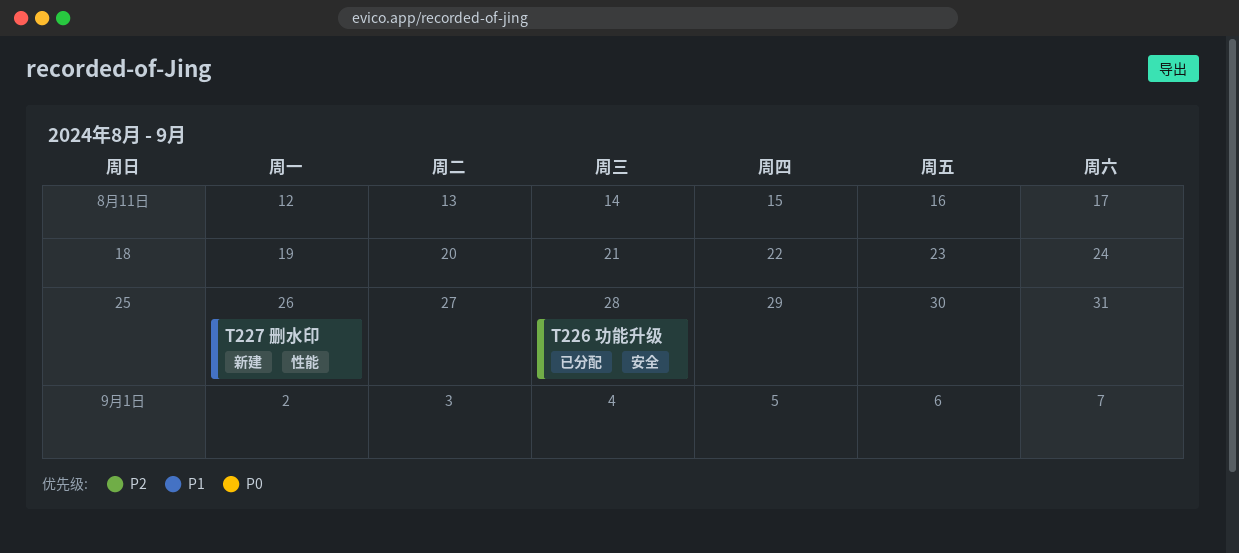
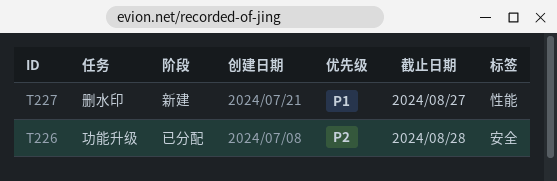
T227, due: Aug 26 -> Aug 27

